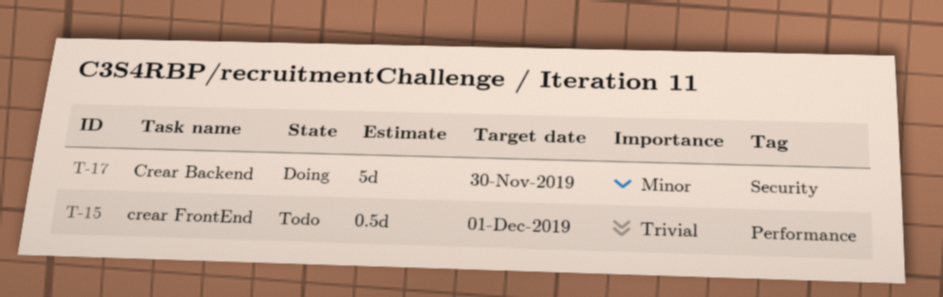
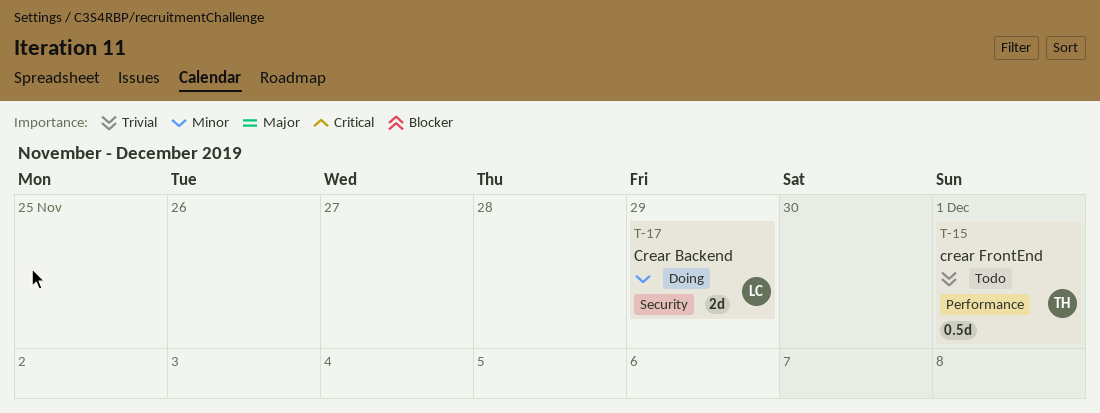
T-17, estimate: 5d -> 2d
T-17, due: Nov 30 -> Nov 29

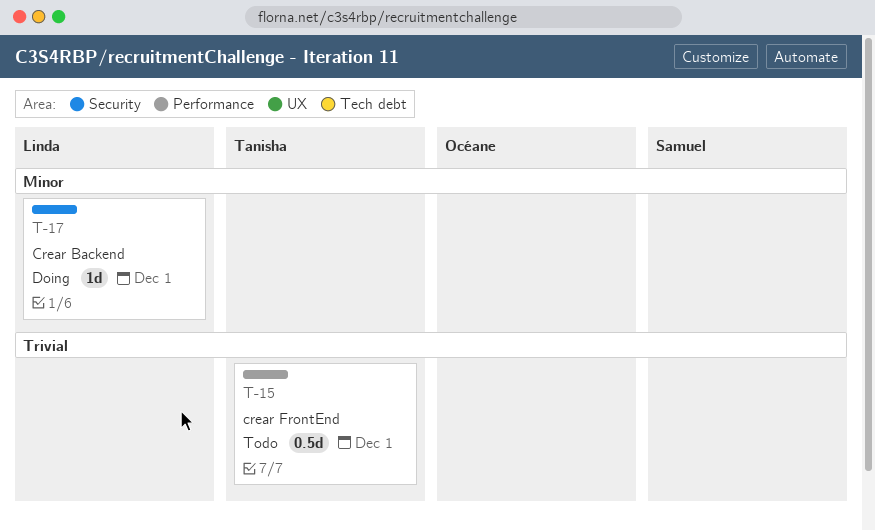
T-17, estimate: 2d -> 1d
T-17, due: Nov 29 -> Dec 1

